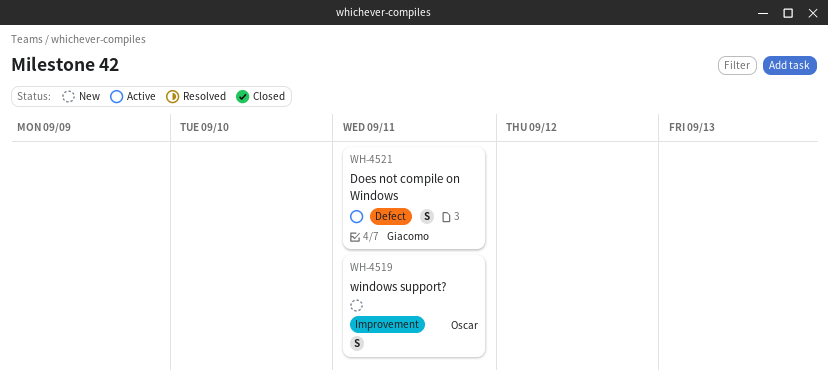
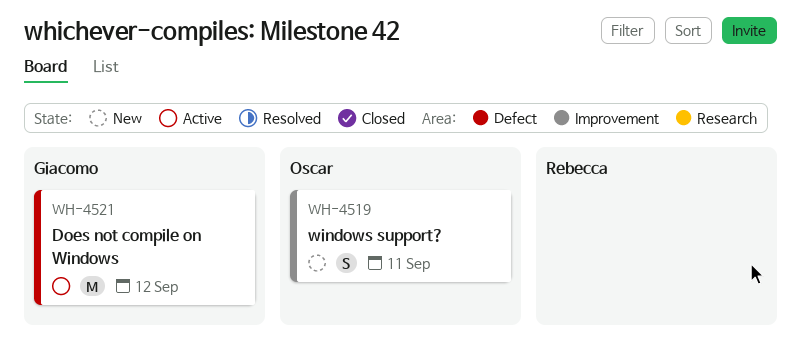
WH-4521, estimate: S -> M
WH-4521, due: Sep 11 -> Sep 12

